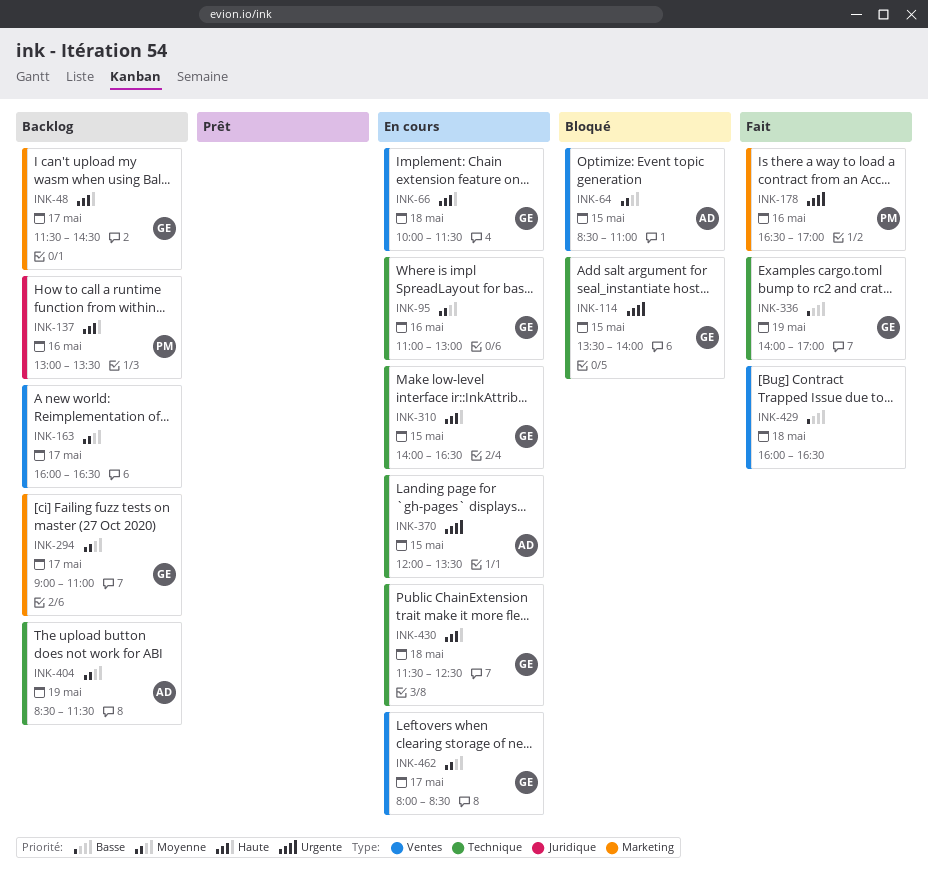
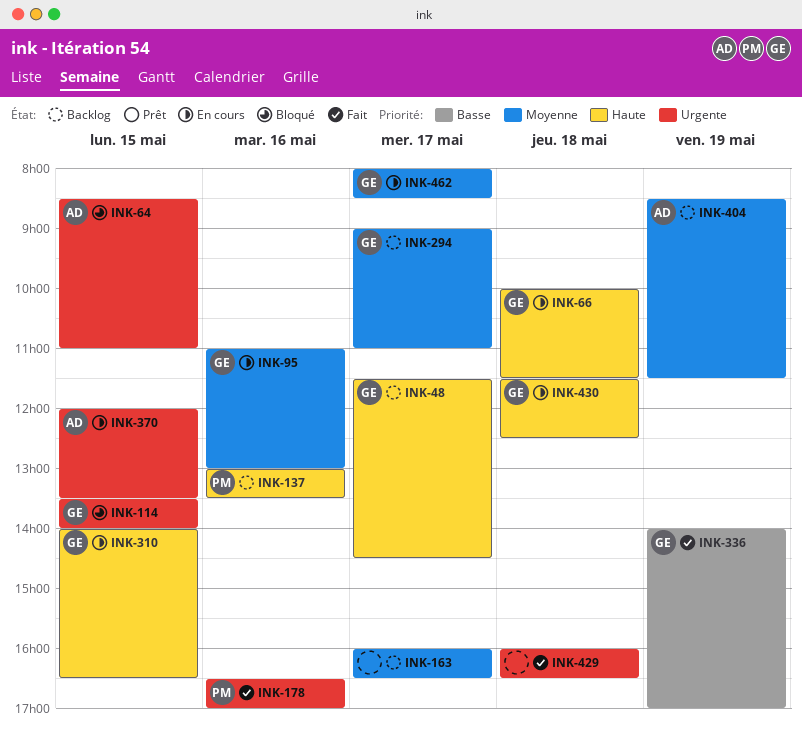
INK-64, priority: Moyenne -> Urgente
INK-429, priority: Basse -> Urgente

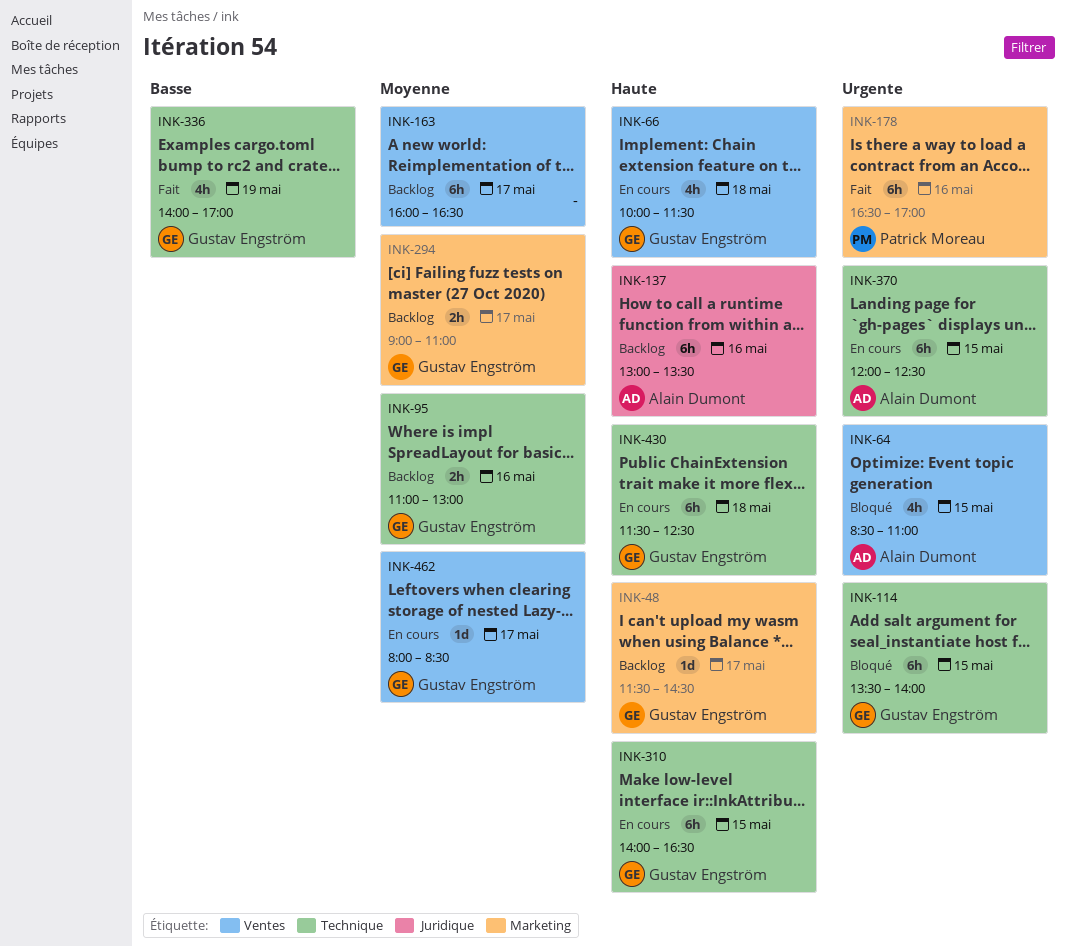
INK-95, status: En cours -> Backlog
INK-137, owner: Patrick Moreau -> Alain Dumont
INK-370, ends: 13:30 -> 12:30
INK-404: present -> none
INK-429: present -> none

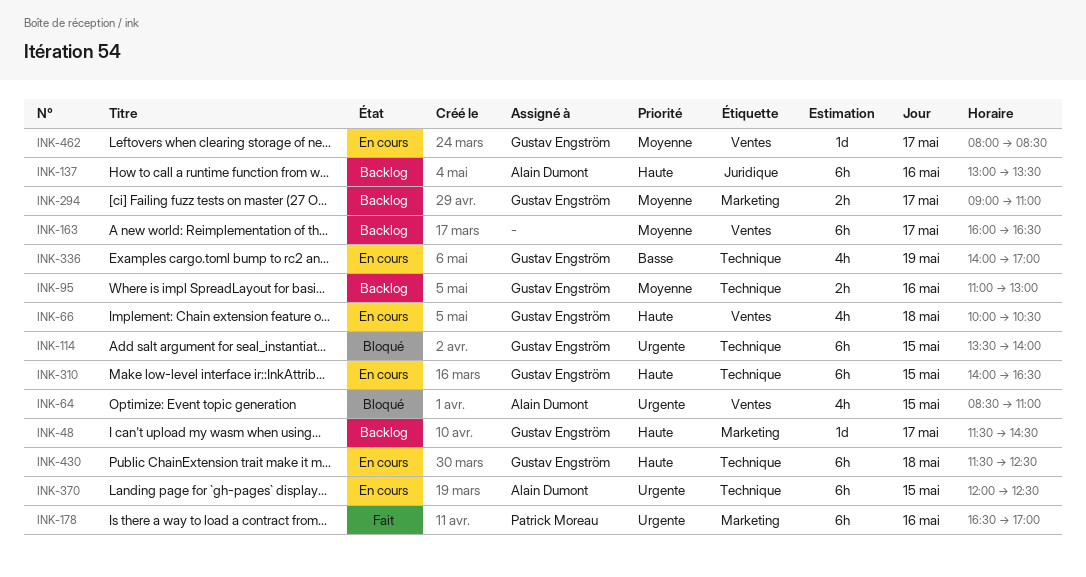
INK-66, ends: 11:30 -> 10:30
INK-336, status: Fait -> En cours

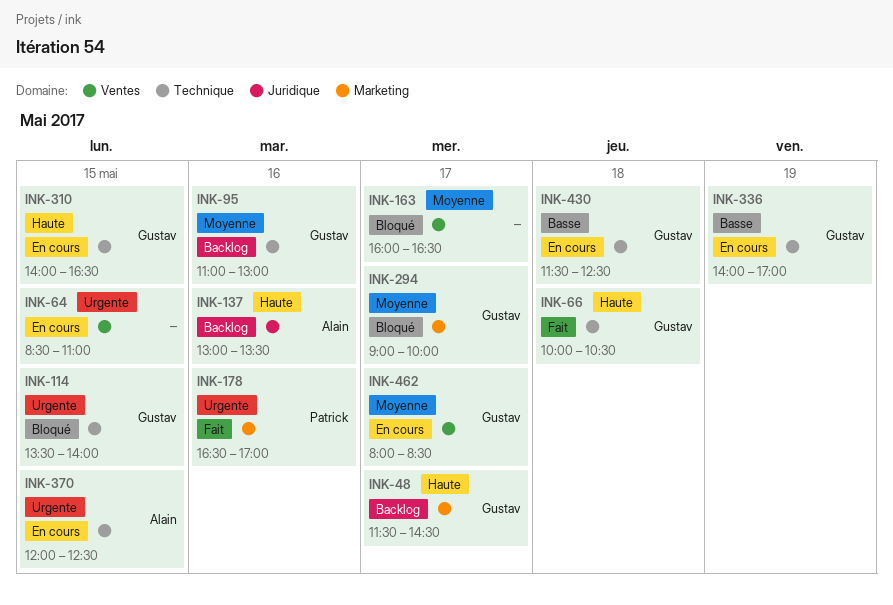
INK-64, status: Bloqué -> En cours
INK-64, owner: Alain Dumont -> none
INK-66, status: En cours -> Fait
INK-66, label: Ventes -> Technique
INK-163, status: Backlog -> Bloqué
INK-294, status: Backlog -> Bloqué
INK-294, ends: 11:00 -> 10:00
INK-430, priority: Haute -> Basse

